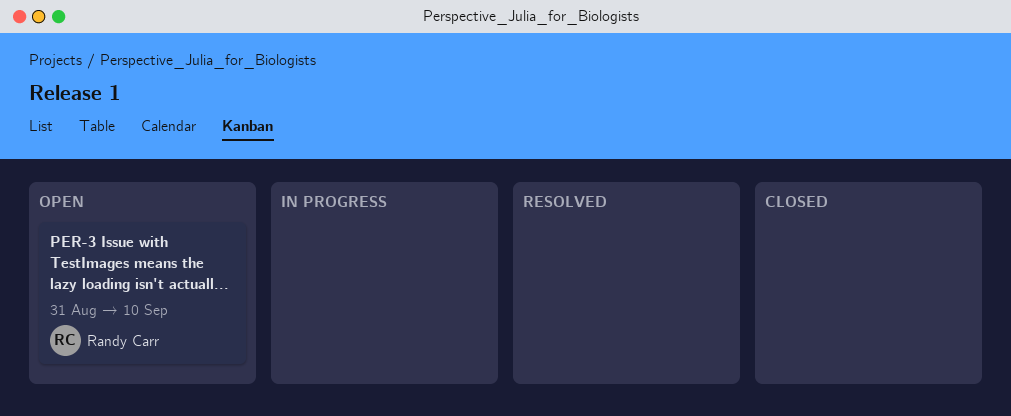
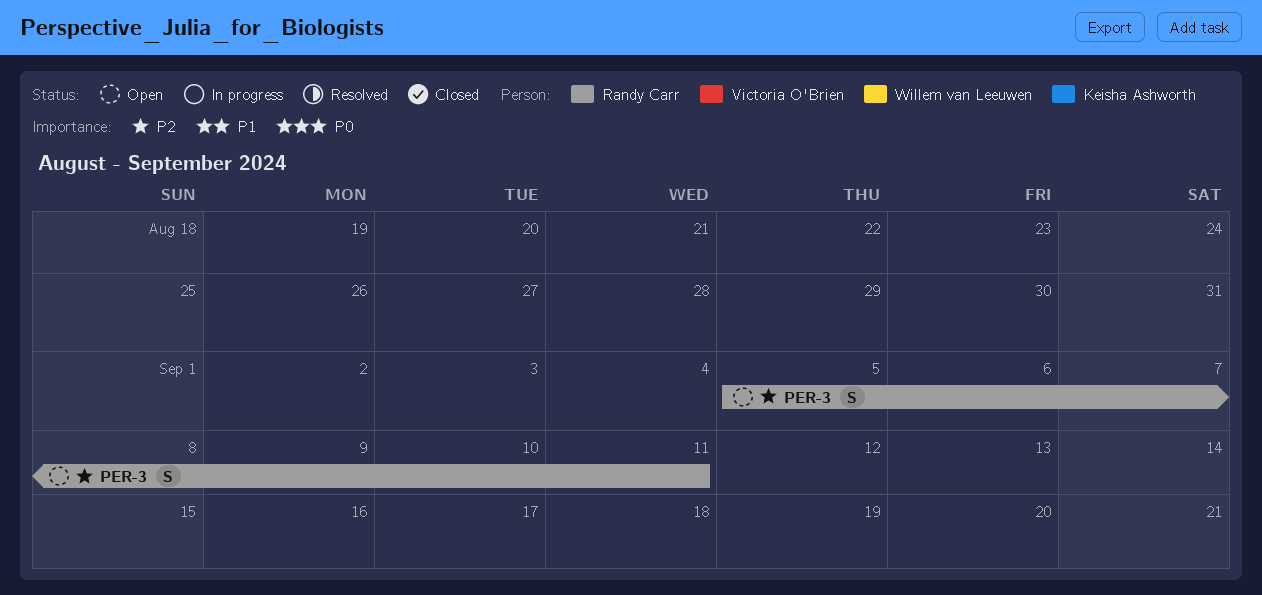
PER-3, start: Aug 31 -> Sep 5
PER-3, due: Sep 10 -> Sep 11

